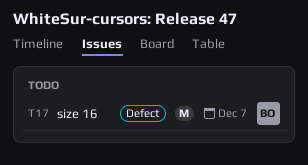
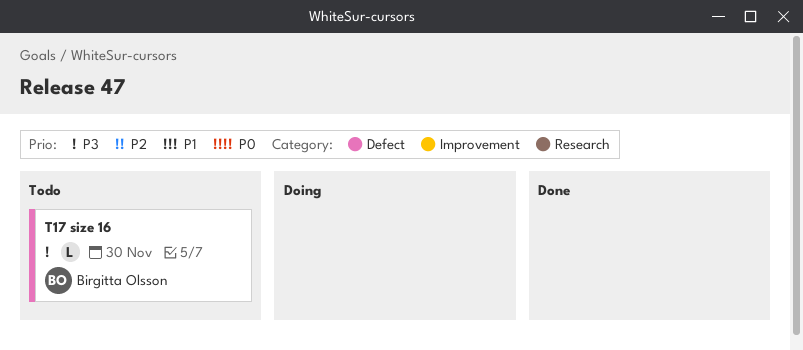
T17, estimate: M -> L
T17, due: Dec 7 -> Nov 30

